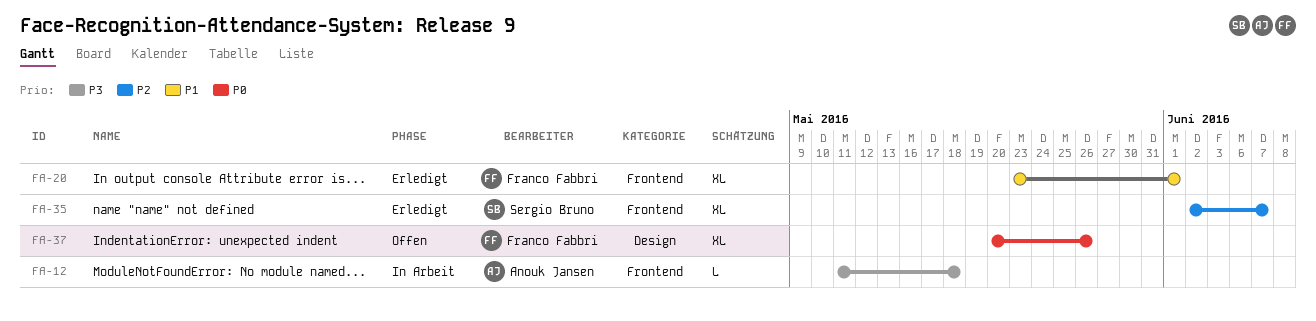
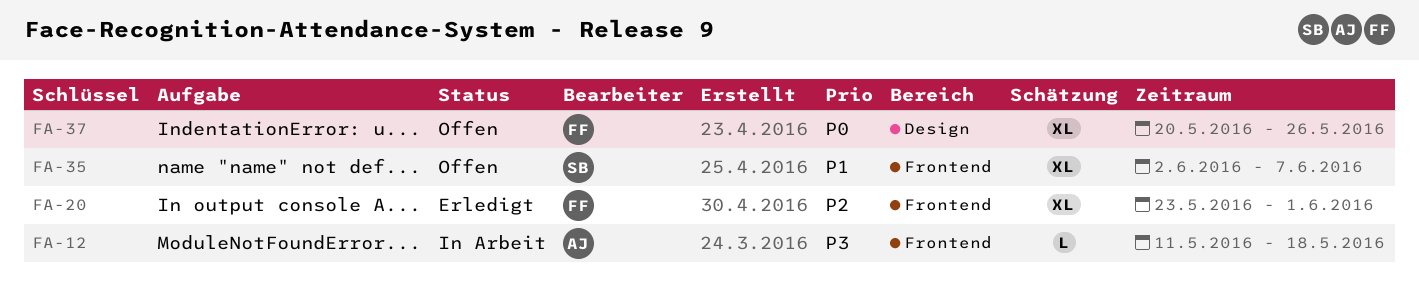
FA-20, priority: P1 -> P2
FA-35, status: Erledigt -> Offen
FA-35, priority: P2 -> P1

